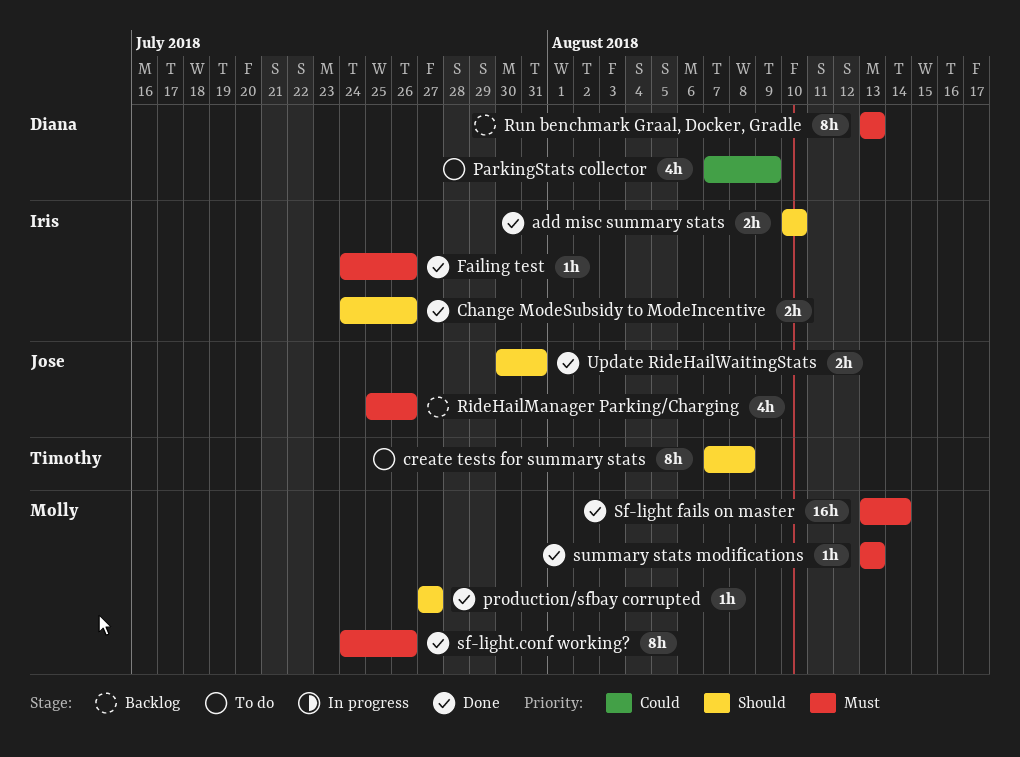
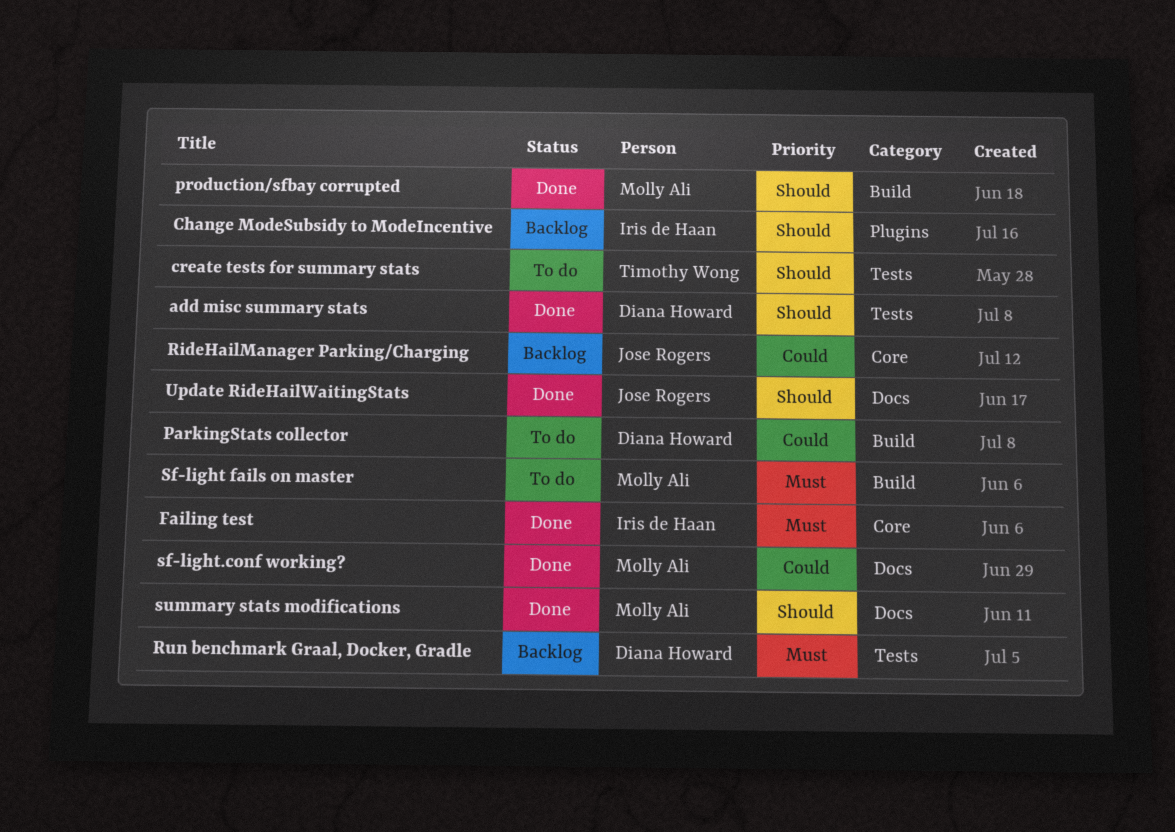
add misc summary stats, owner: Iris de Haan -> Diana Howard
Change ModeSubsidy to ModeIncentive, status: Done -> Backlog
RideHailManager Parking/Charging, priority: Must -> Could
Sf-light fails on master, status: Done -> To do
sf-light.conf working?, priority: Must -> Could
summary stats modifications, priority: Must -> Should

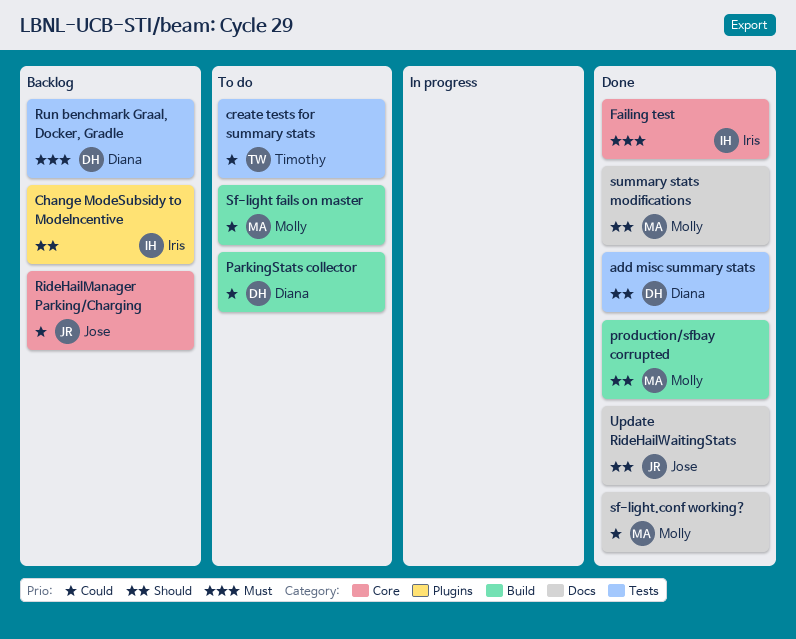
create tests for summary stats, priority: Should -> Could
Sf-light fails on master, priority: Must -> Could

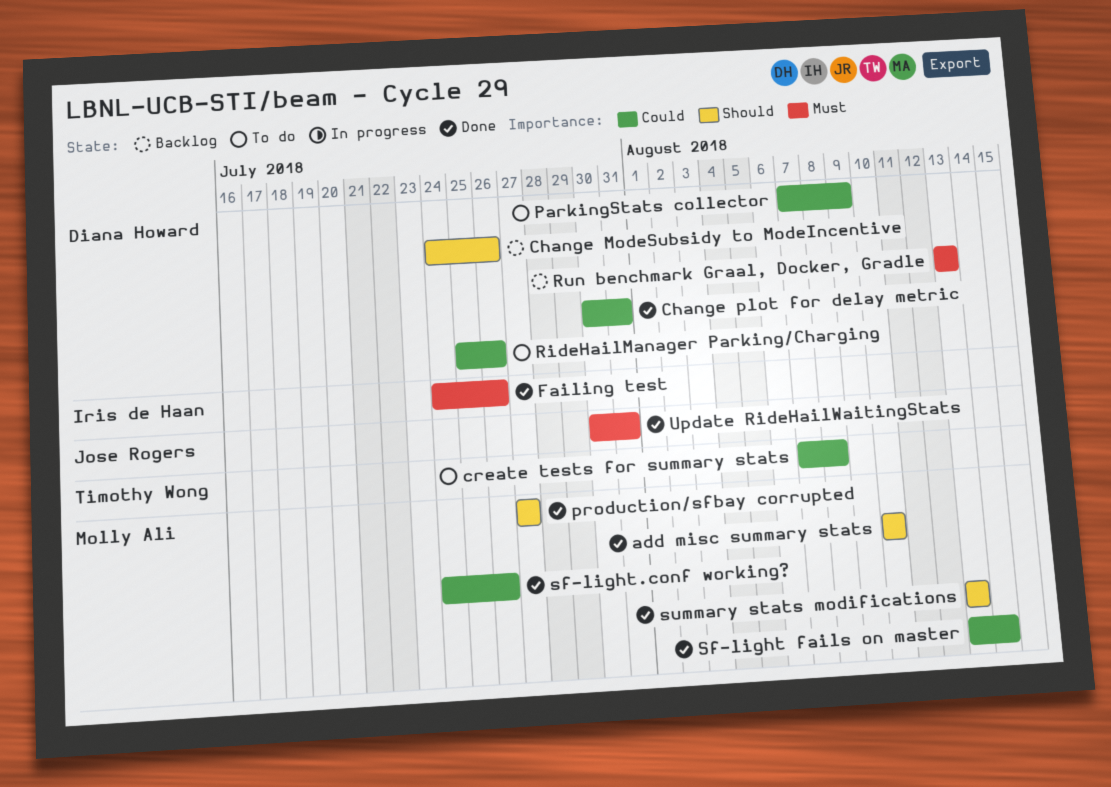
add misc summary stats, owner: Diana Howard -> Molly Ali
Change ModeSubsidy to ModeIncentive, owner: Iris de Haan -> Diana Howard
Change plot for delay metric: none -> present
RideHailManager Parking/Charging, status: Backlog -> To do
RideHailManager Parking/Charging, owner: Jose Rogers -> Diana Howard
Sf-light fails on master, status: To do -> Done
Update RideHailWaitingStats, priority: Should -> Must

